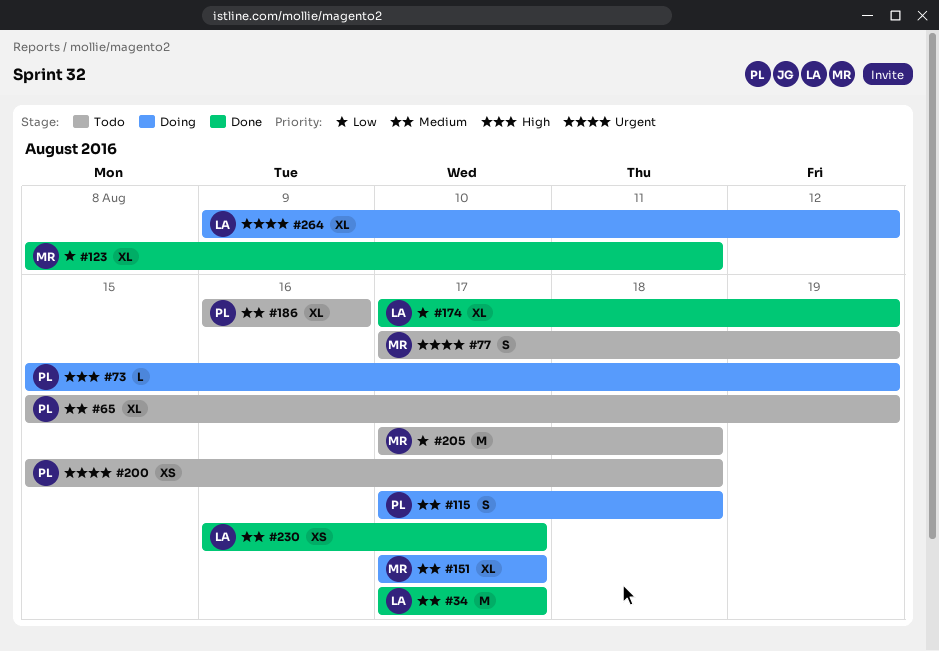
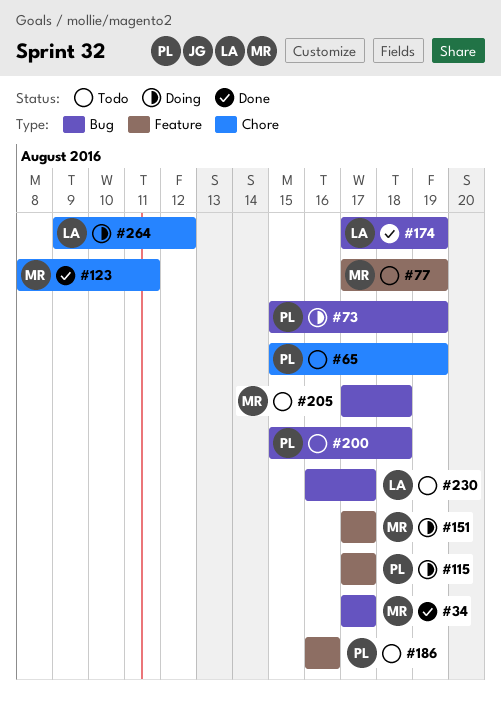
#34, owner: LA -> MR
#115, due: Aug 18 -> Aug 17
#230, status: Done -> Todo

